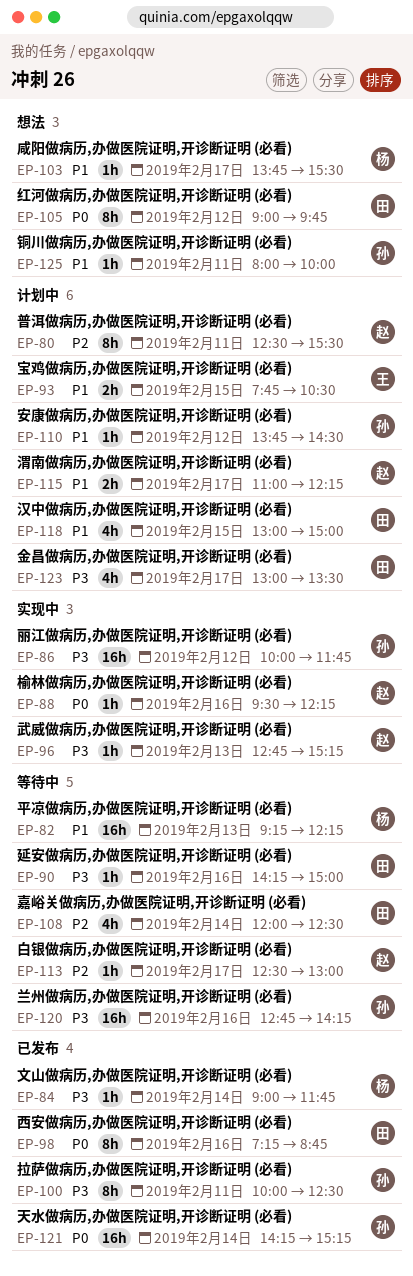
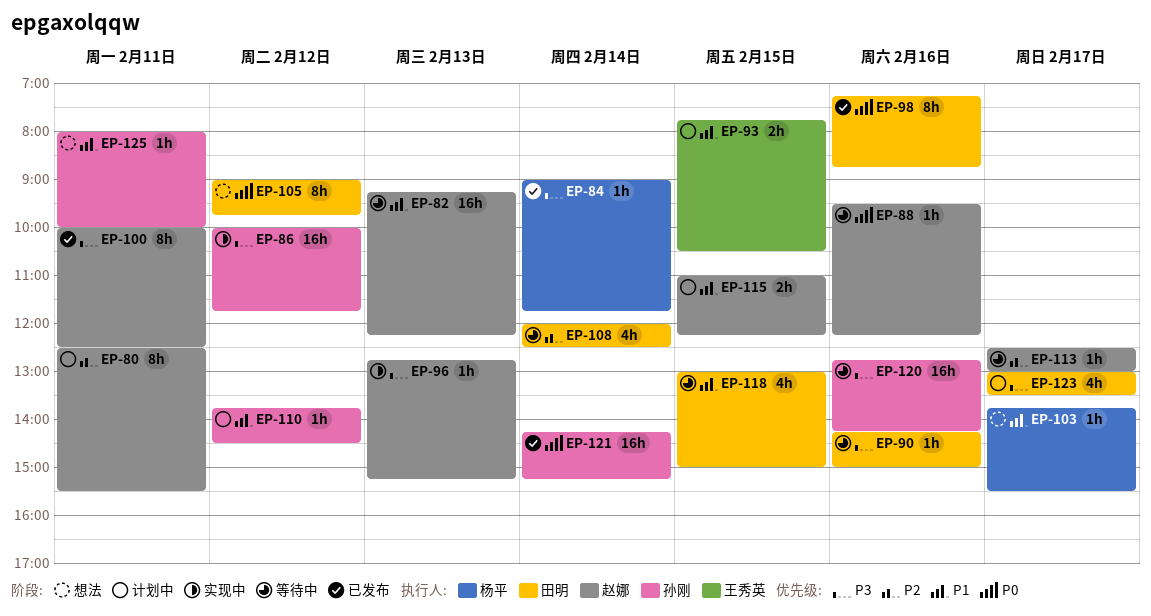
EP-82, owner: 杨平 -> 赵娜
EP-88, status: 实现中 -> 等待中
EP-100, owner: 孙刚 -> 赵娜
EP-115, day: Feb 17 -> Feb 15
EP-118, status: 计划中 -> 等待中

